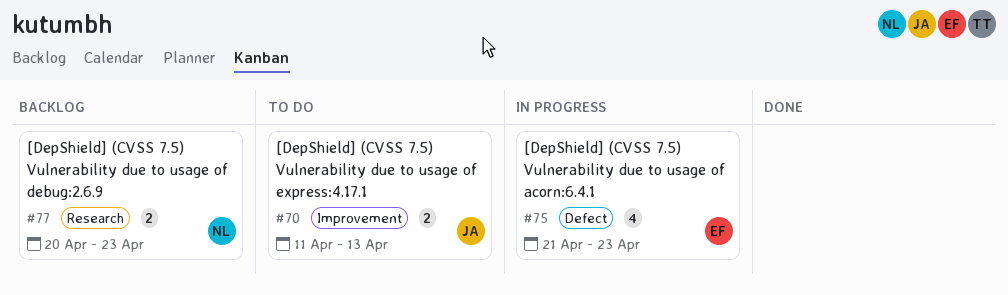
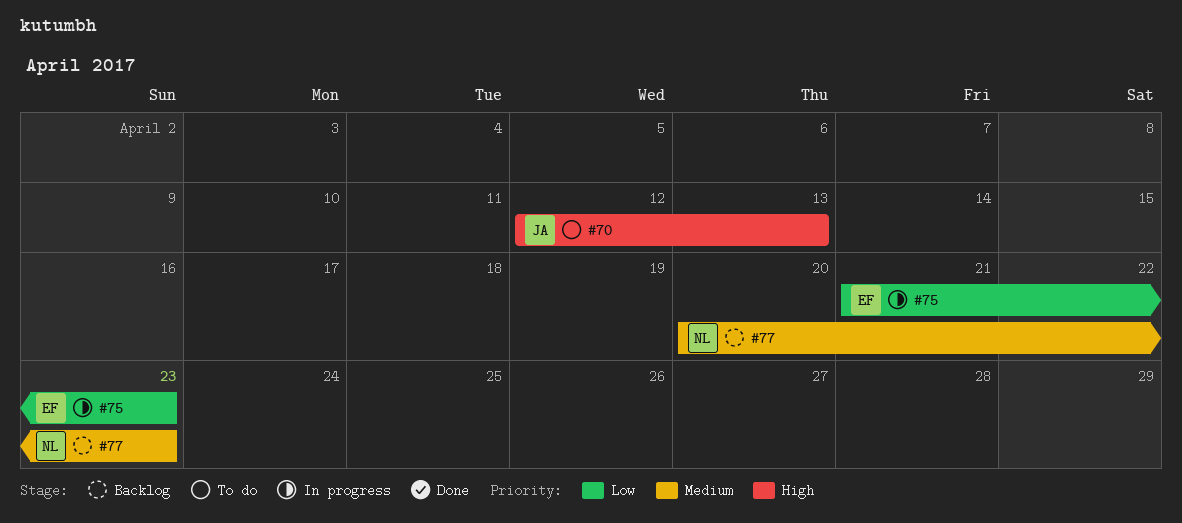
#70, start: Apr 11 -> Apr 12

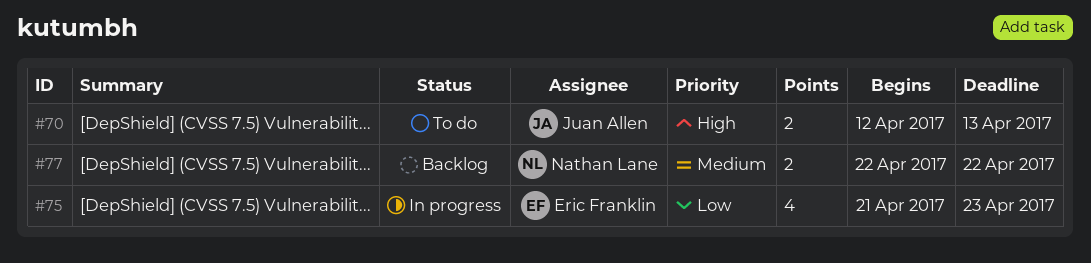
#77, start: Apr 20 -> Apr 22
#77, due: Apr 23 -> Apr 22

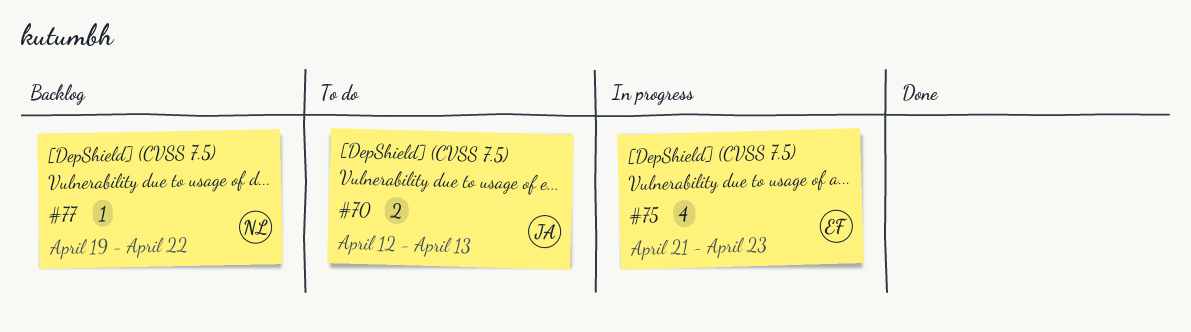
#77, estimate: 2 -> 1
#77, start: Apr 22 -> Apr 19

